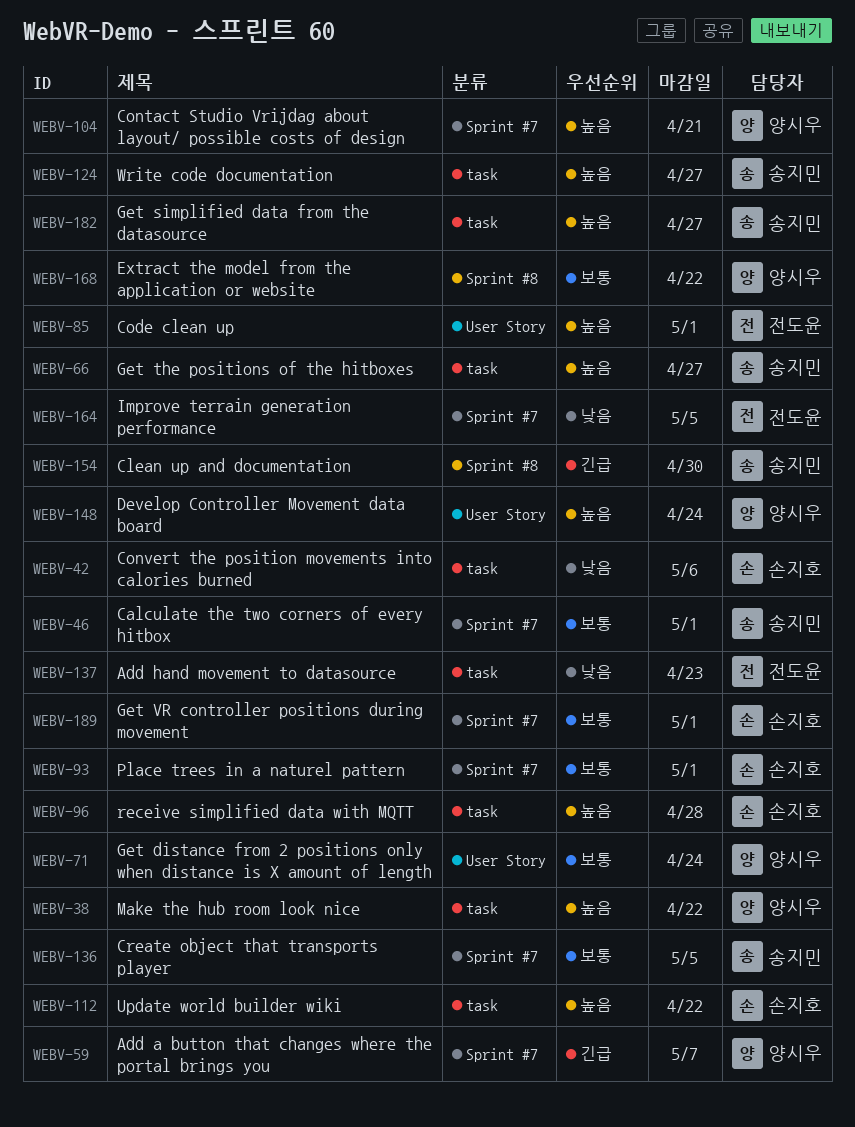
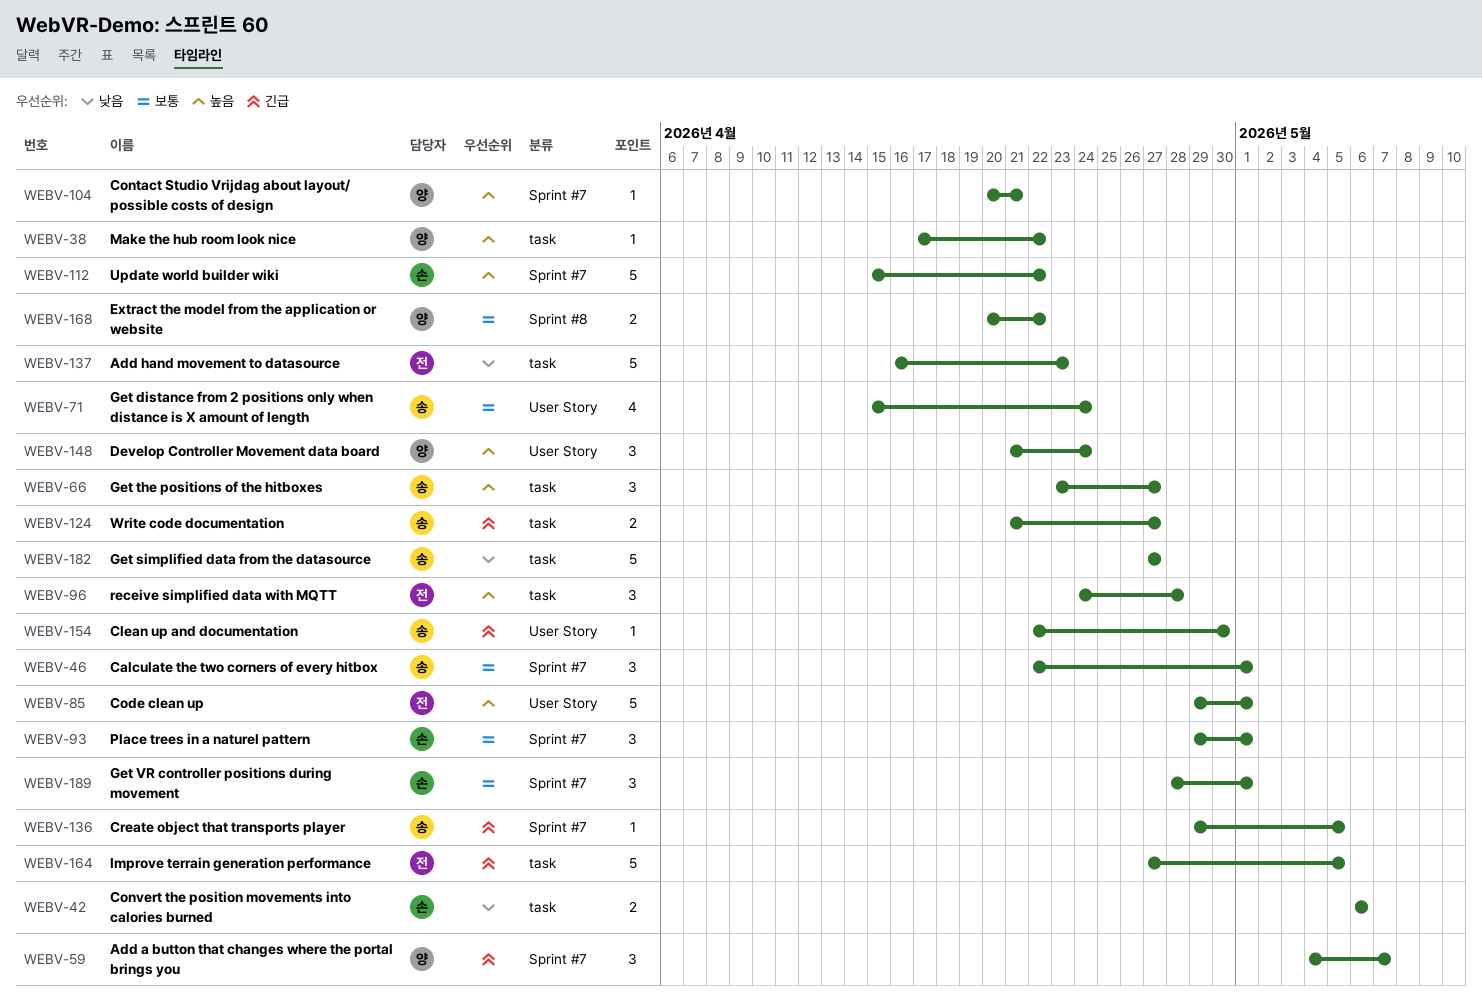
WEBV-71, owner: 양시우 -> 송지민
WEBV-96, owner: 손지호 -> 전도윤
WEBV-112, label: task -> Sprint #7
WEBV-124, priority: 높음 -> 긴급
WEBV-136, priority: 보통 -> 긴급
WEBV-154, label: Sprint #8 -> User Story
WEBV-164, priority: 낮음 -> 긴급
WEBV-164, label: Sprint #7 -> task
WEBV-182, priority: 높음 -> 낮음

